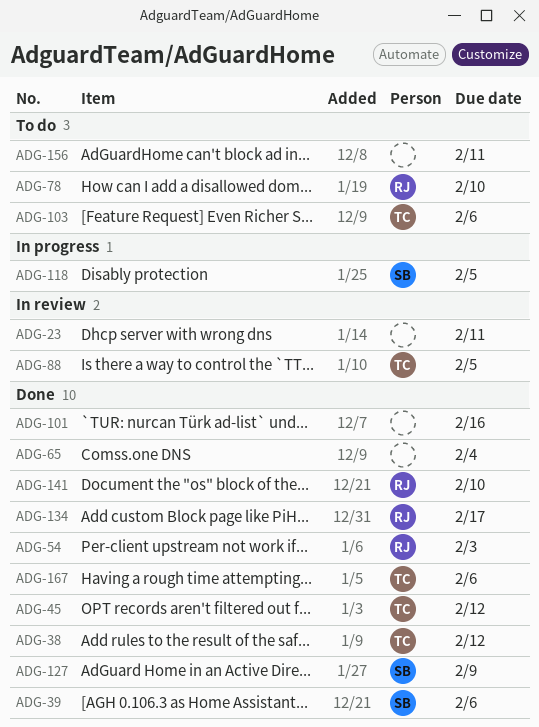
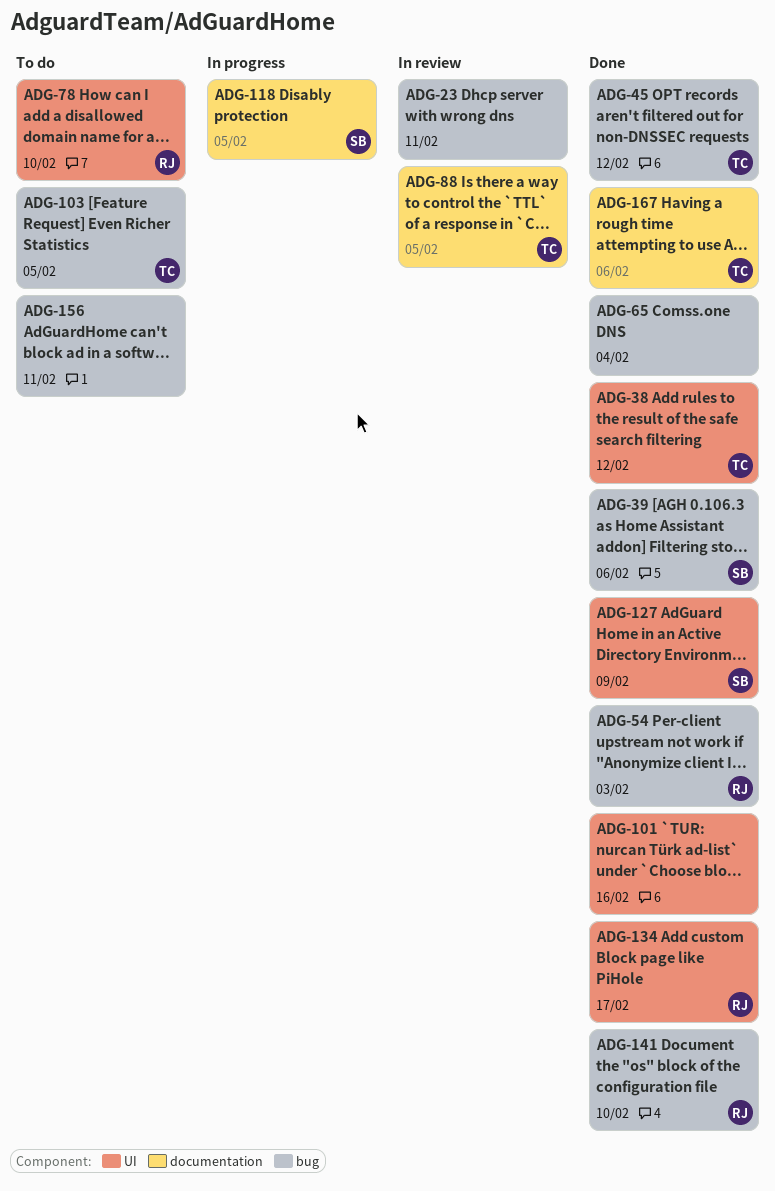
ADG-103, due: Feb 6 -> Feb 5

